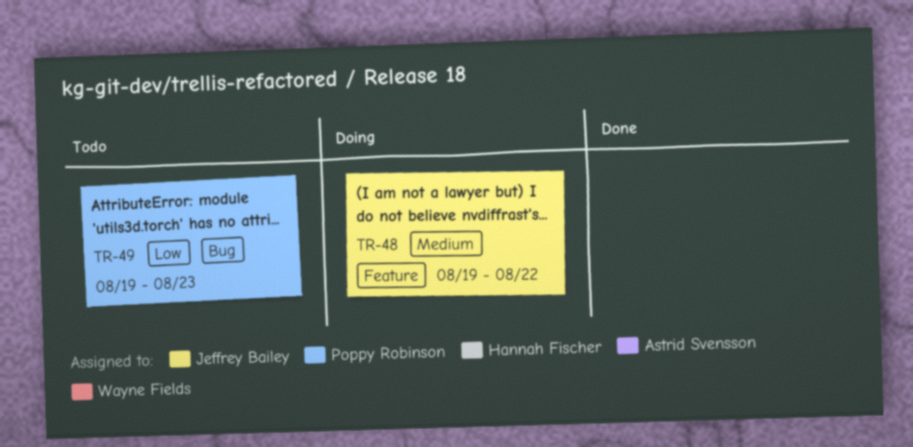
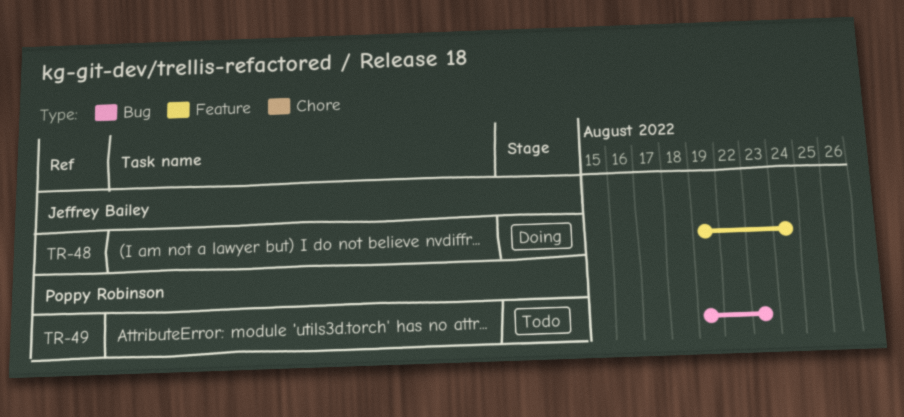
TR-48, due: Aug 22 -> Aug 24

